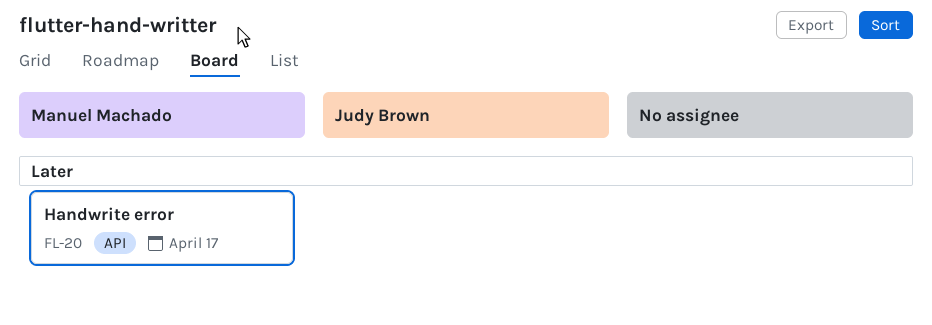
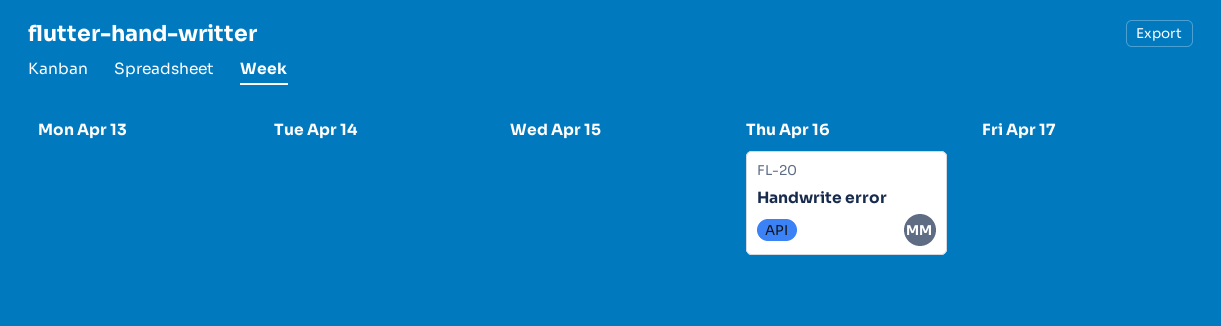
FL-20, due: Apr 17 -> Apr 16

